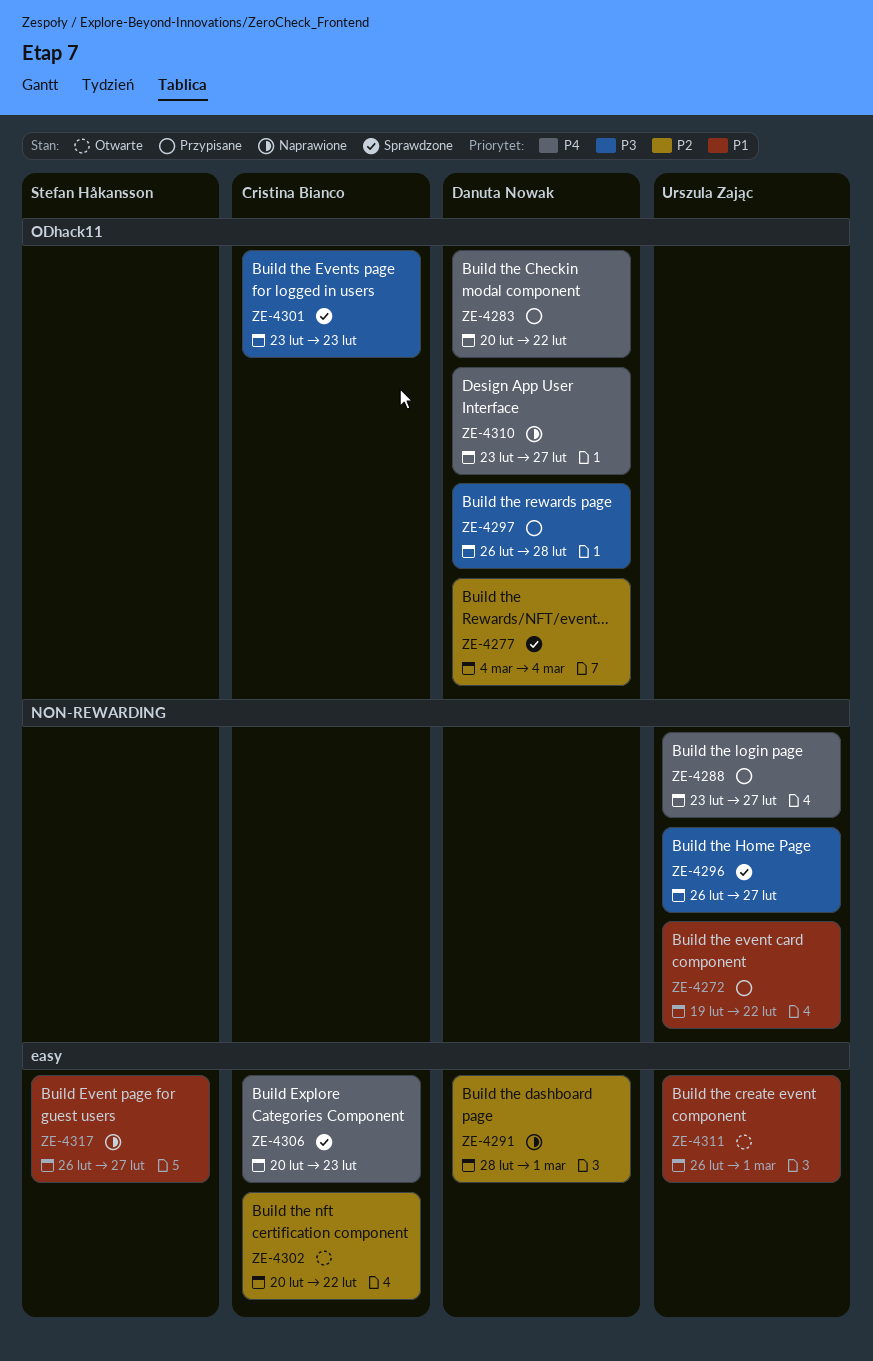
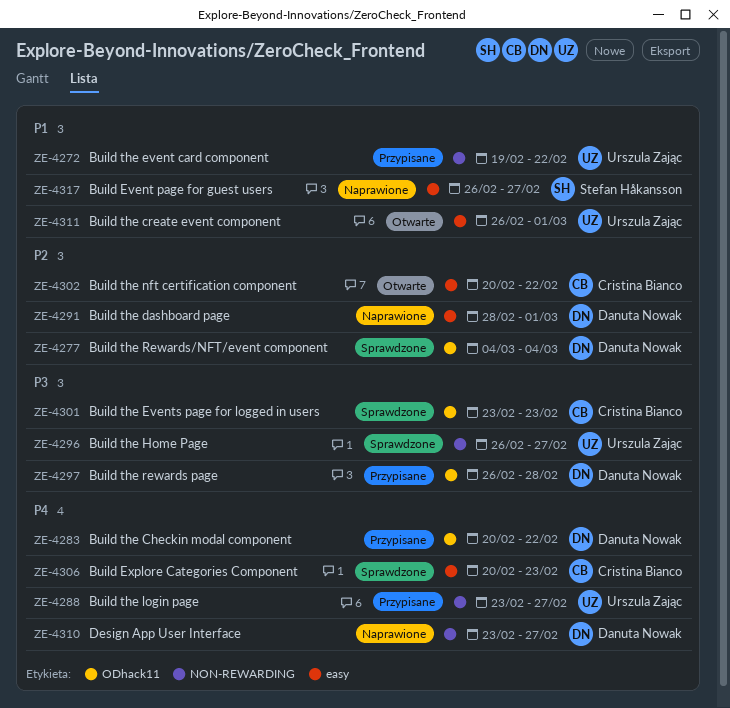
ZE-4310, label: ODhack11 -> NON-REWARDING

